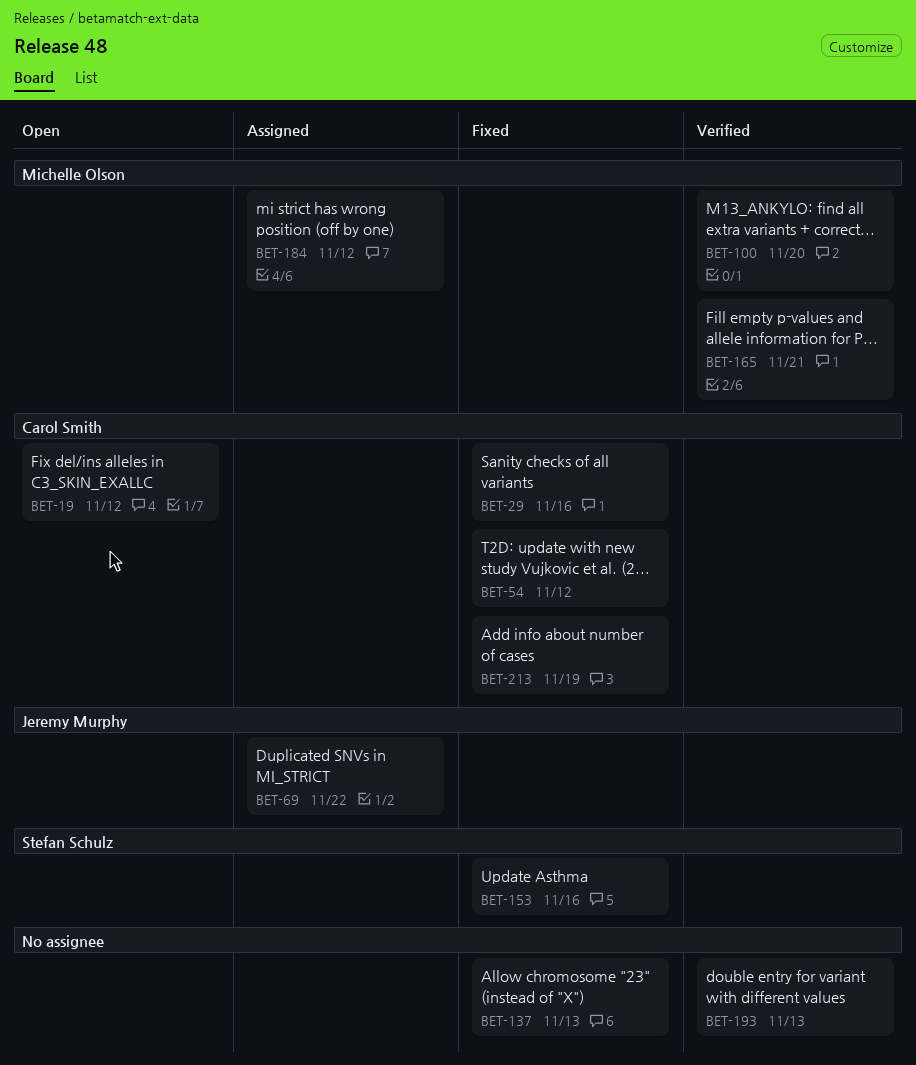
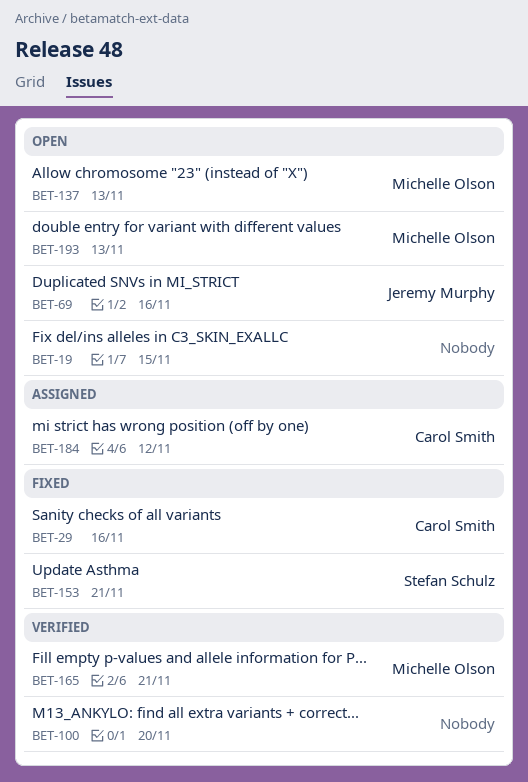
BET-19, owner: Carol Smith -> none
BET-19, due: Nov 12 -> Nov 15
BET-54: present -> none
BET-69, status: Assigned -> Open
BET-69, due: Nov 22 -> Nov 16
BET-100, owner: Michelle Olson -> none
BET-137, status: Fixed -> Open
BET-137, owner: none -> Michelle Olson
BET-153, due: Nov 16 -> Nov 21
BET-184, owner: Michelle Olson -> Carol Smith
BET-193, status: Verified -> Open
BET-193, owner: none -> Michelle Olson
BET-213: present -> none

